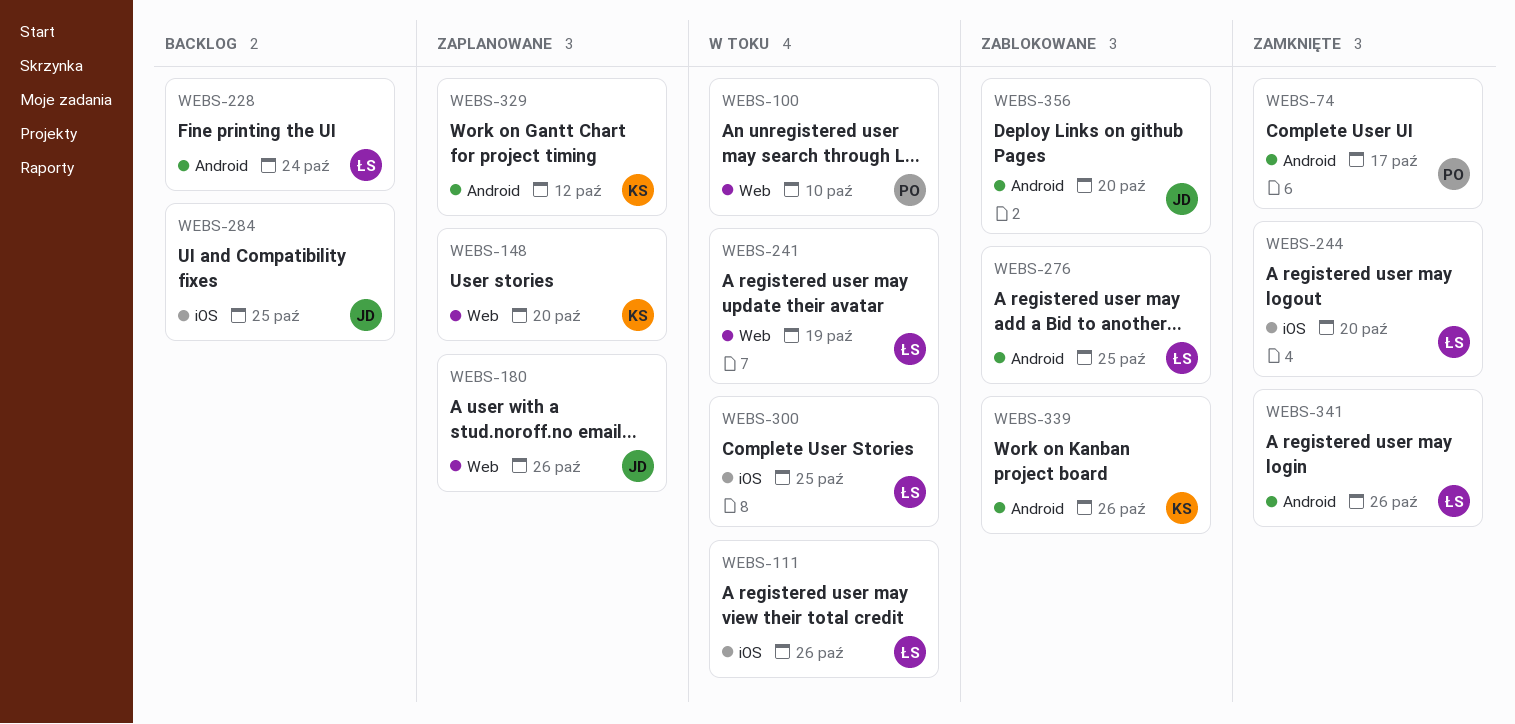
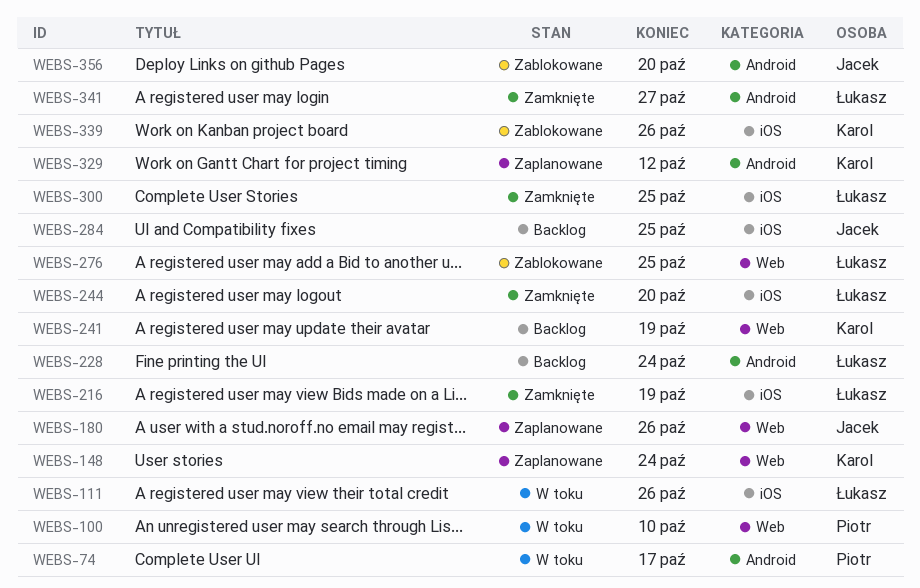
WEBS-74, status: Zamknięte -> W toku
WEBS-148, due: Oct 20 -> Oct 24
WEBS-216: none -> present
WEBS-241, status: W toku -> Backlog
WEBS-241, owner: Łukasz -> Karol
WEBS-276, label: Android -> Web
WEBS-300, status: W toku -> Zamknięte
WEBS-339, label: Android -> iOS
WEBS-341, due: Oct 26 -> Oct 27

